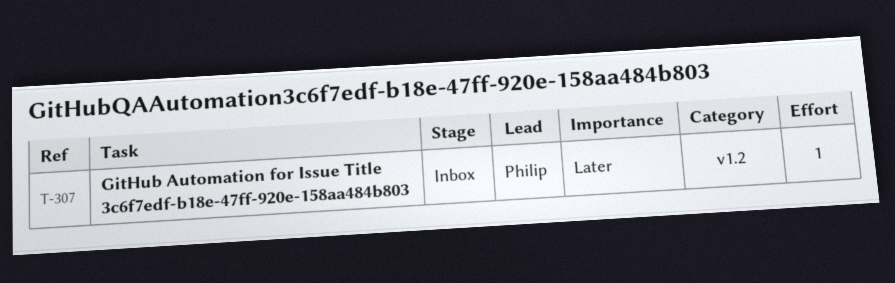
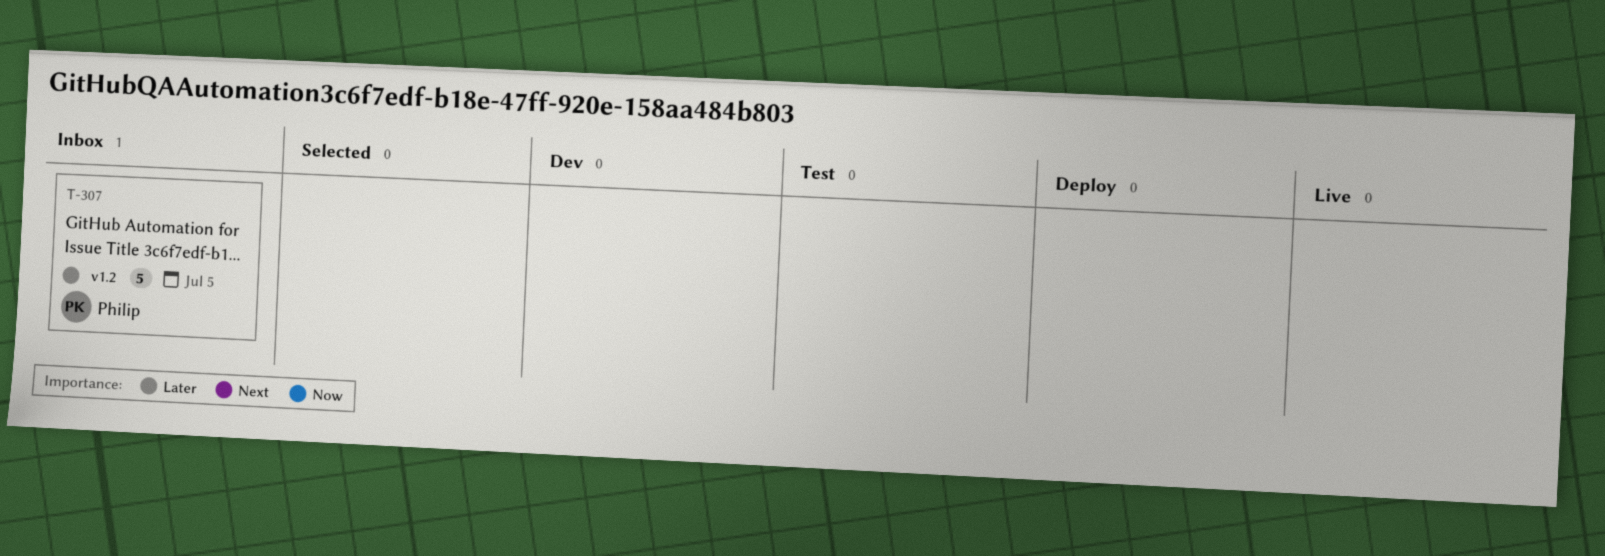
T-307, estimate: 1 -> 5

